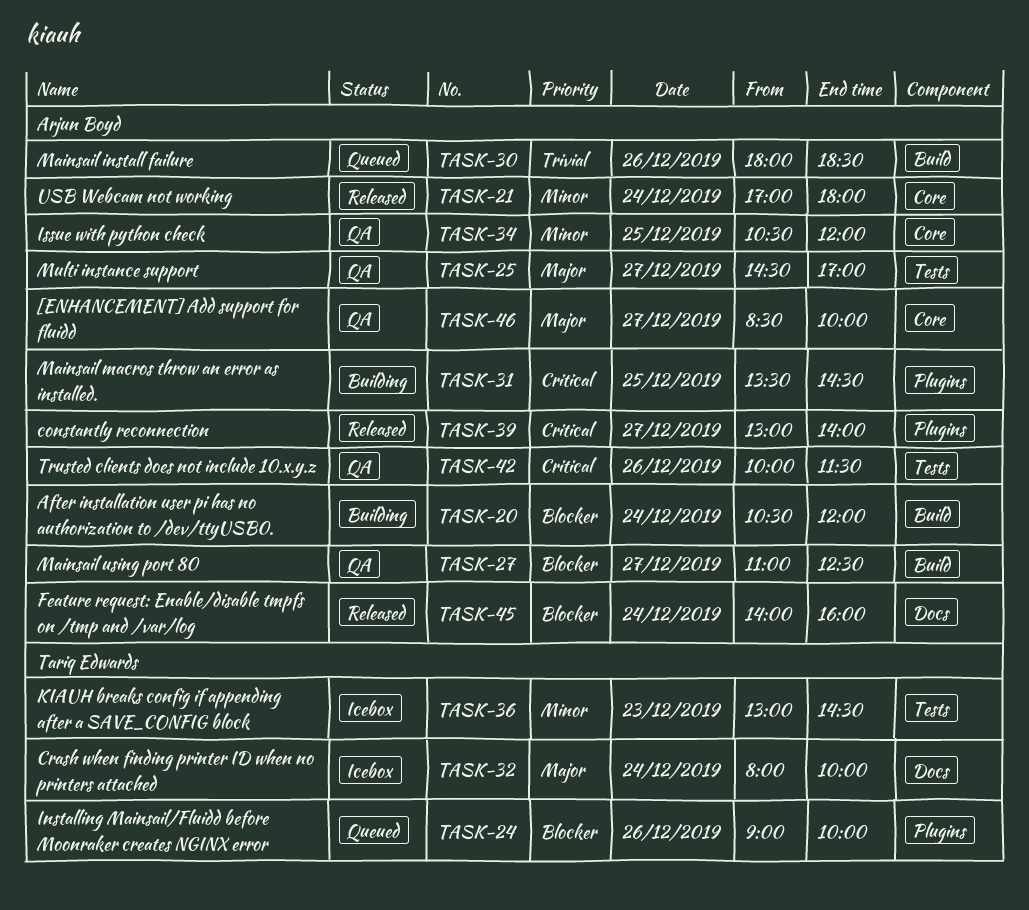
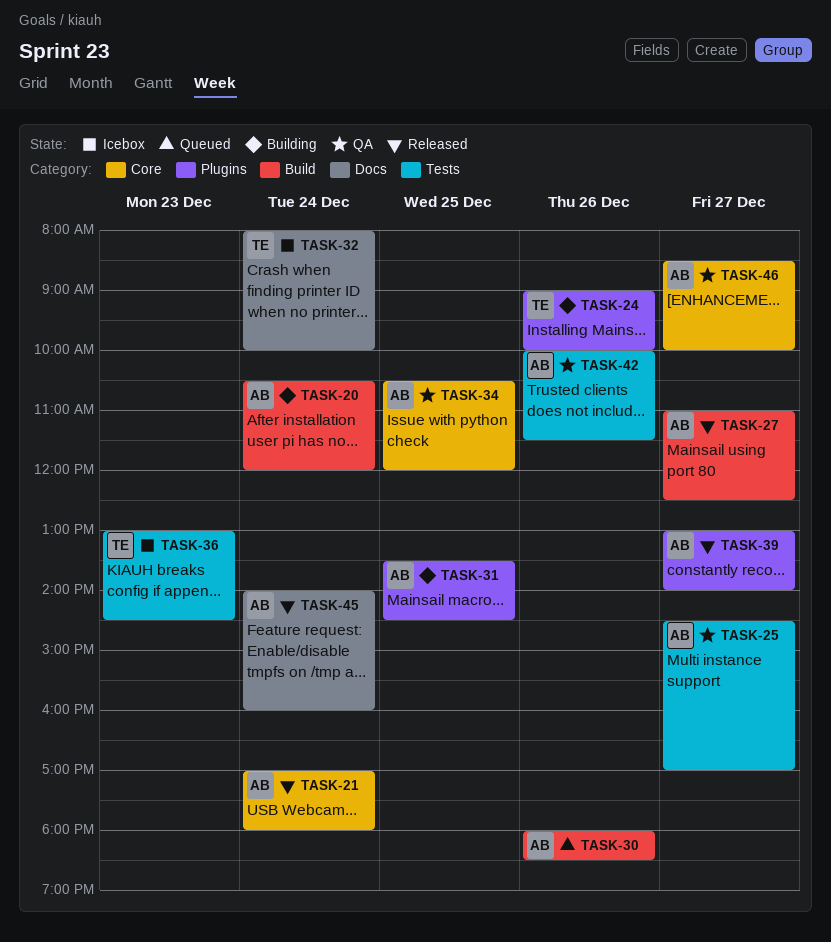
TASK-24, status: Queued -> Building
TASK-27, status: QA -> Released

